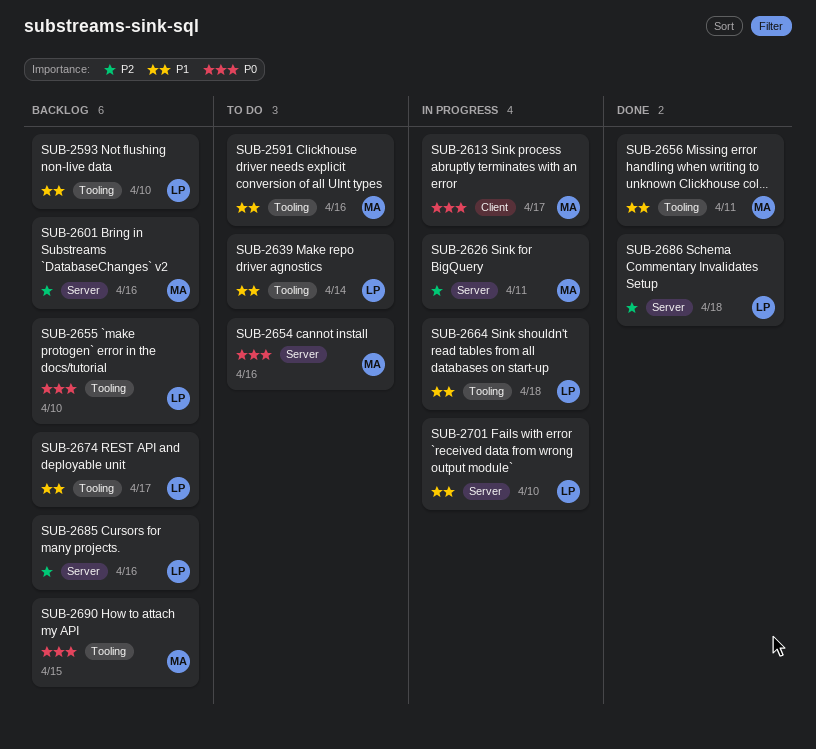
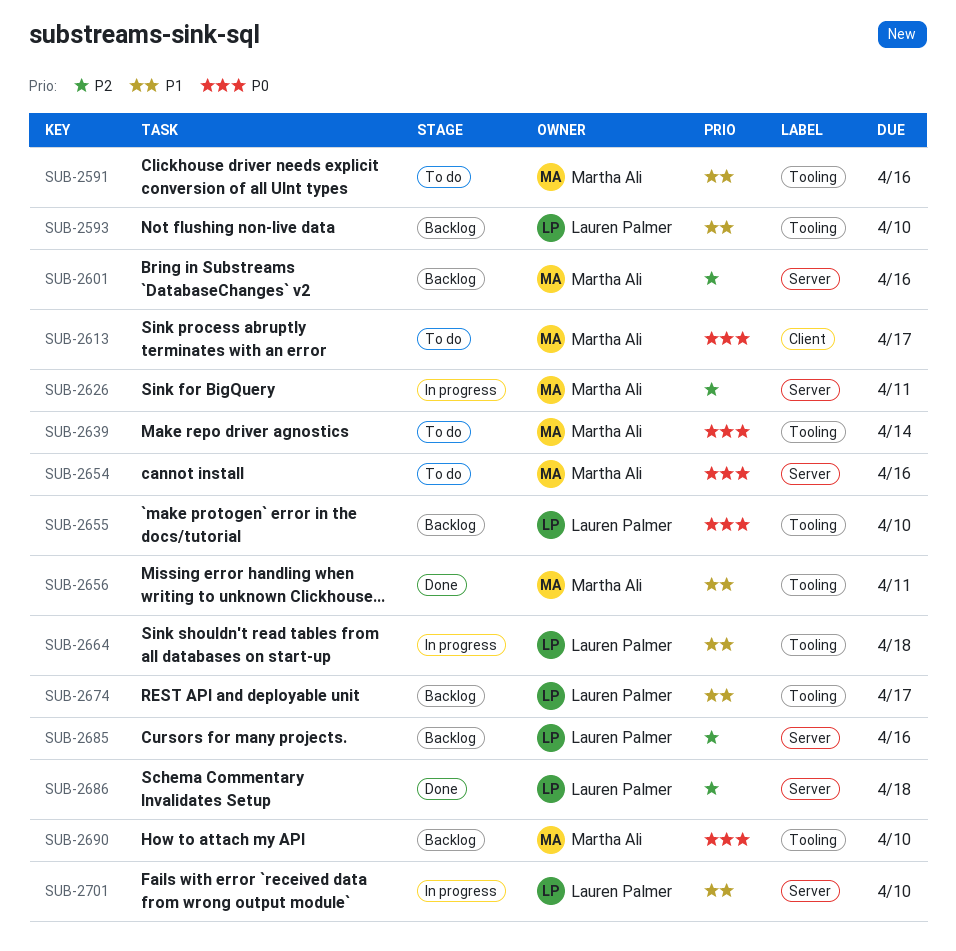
SUB-2613, status: In progress -> To do
SUB-2639, owner: Lauren Palmer -> Martha Ali
SUB-2639, priority: P1 -> P0
SUB-2690, due: Apr 15 -> Apr 10

